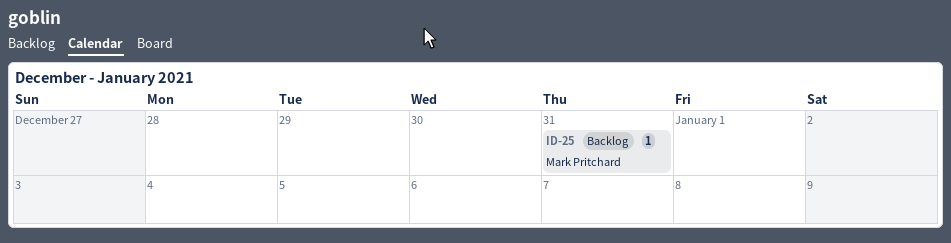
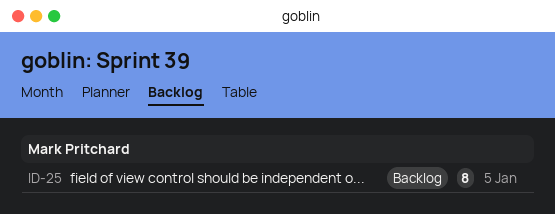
ID-25, estimate: 1 -> 8
ID-25, due: Dec 31 -> Jan 5

